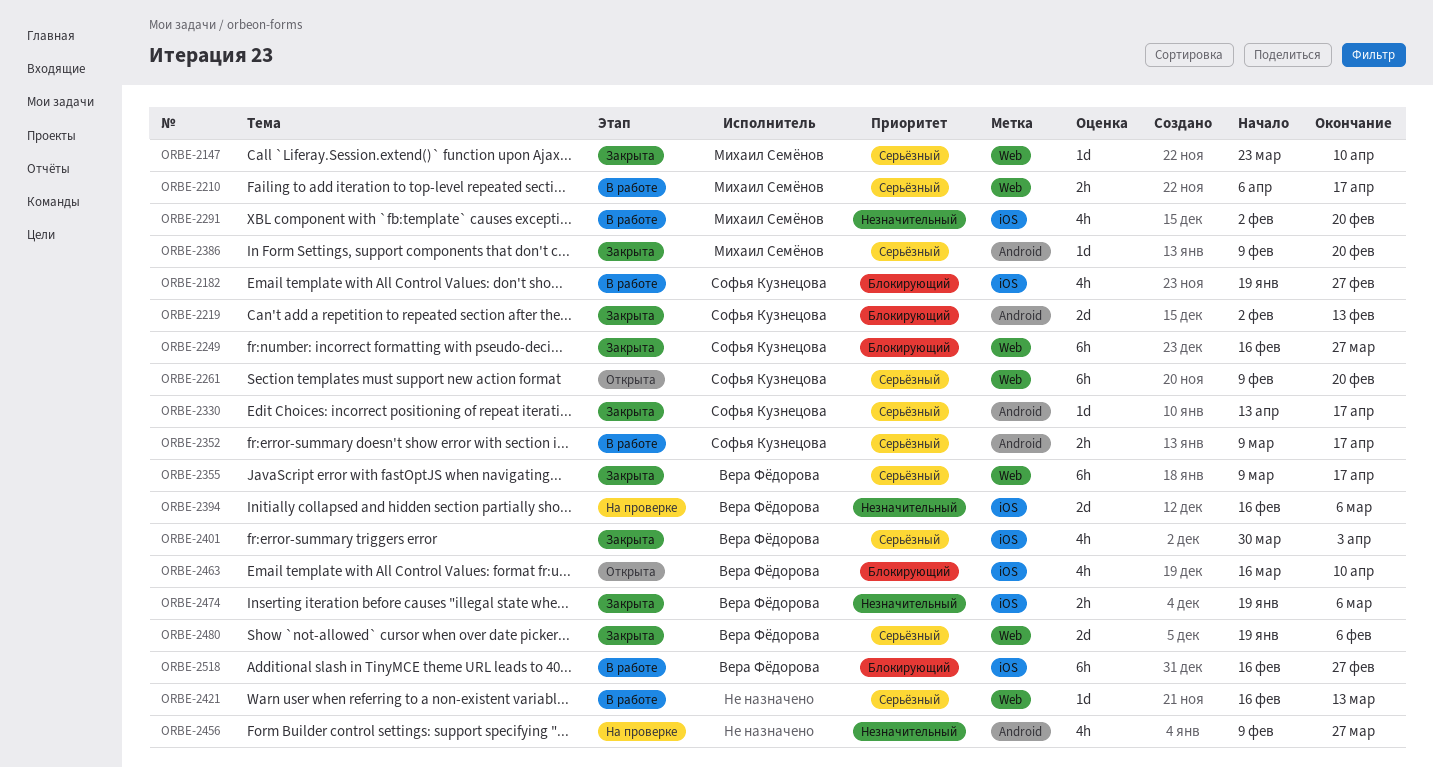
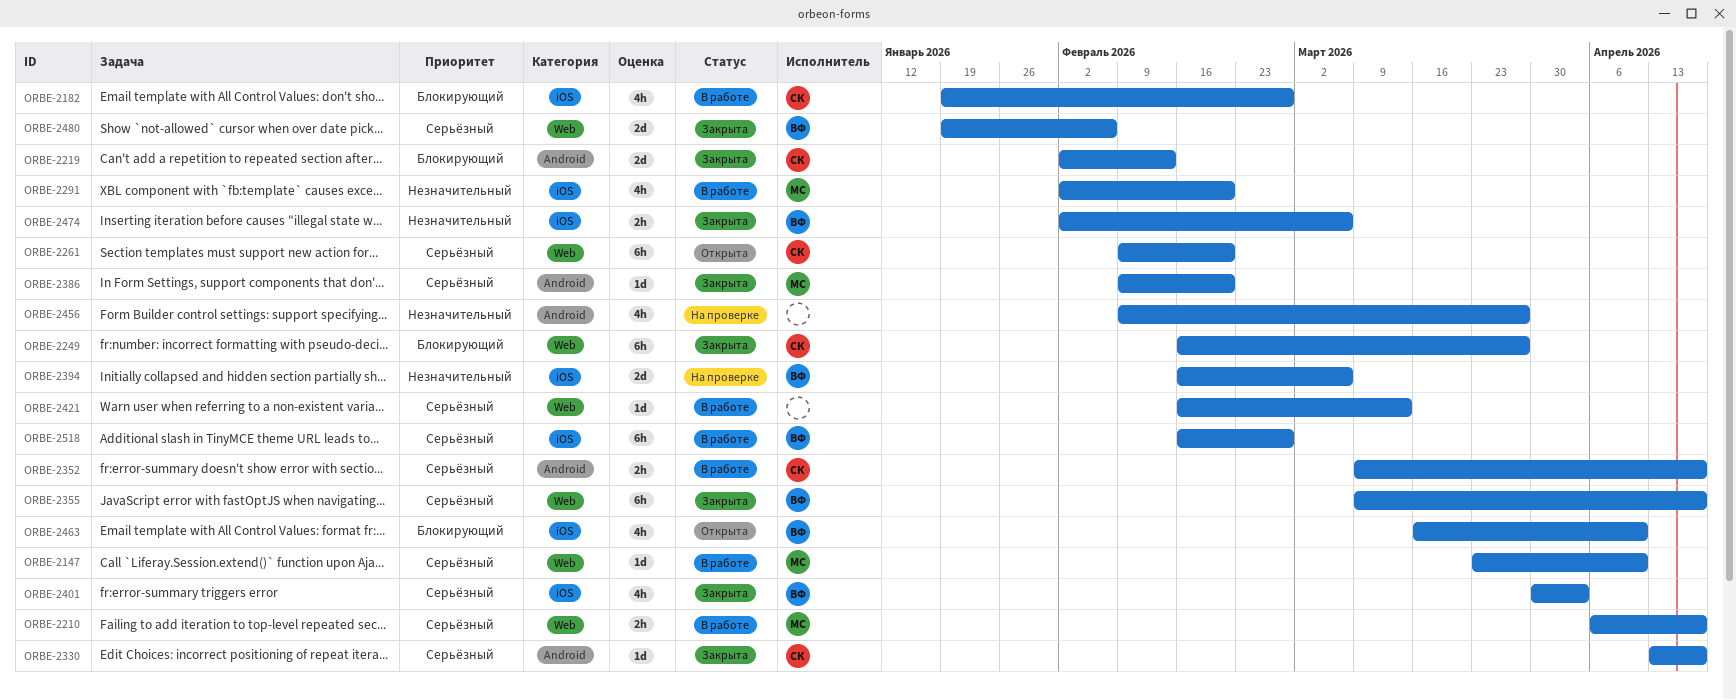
ORBE-2147, status: Закрыта -> В работе
ORBE-2474, start: Jan 19 -> Feb 2
ORBE-2518, priority: Блокирующий -> Серьёзный

